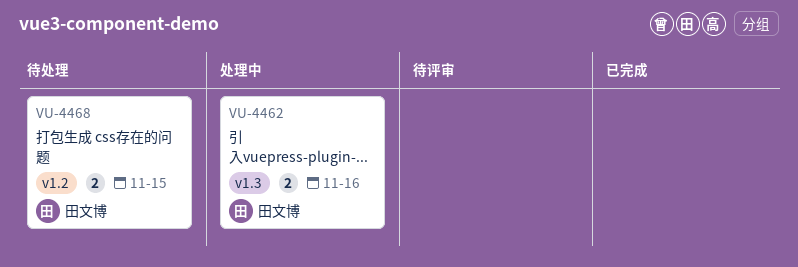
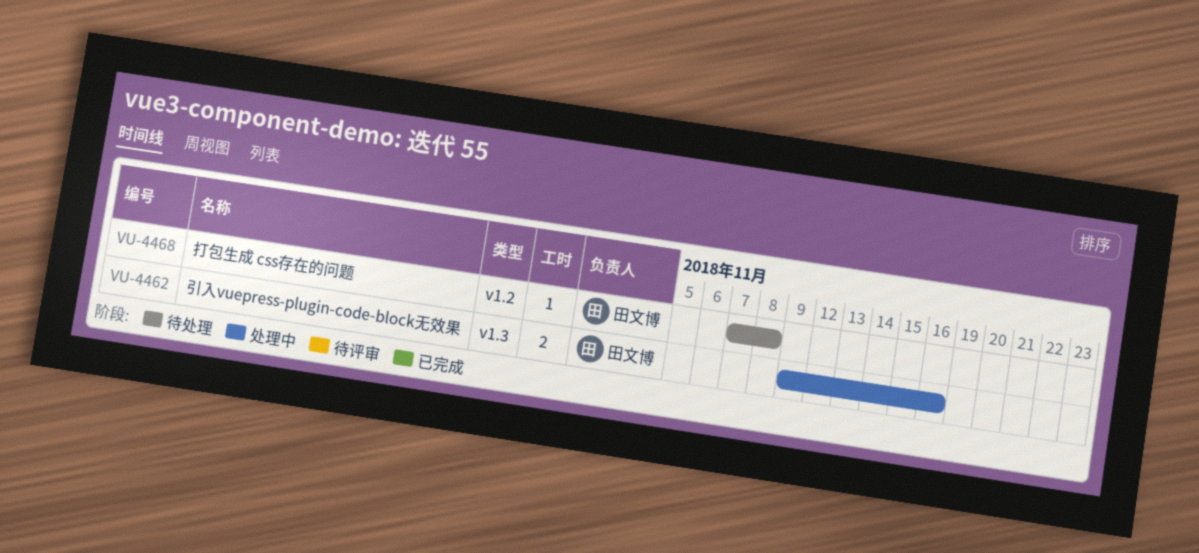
VU-4468, estimate: 2 -> 1
VU-4468, due: Nov 15 -> Nov 8

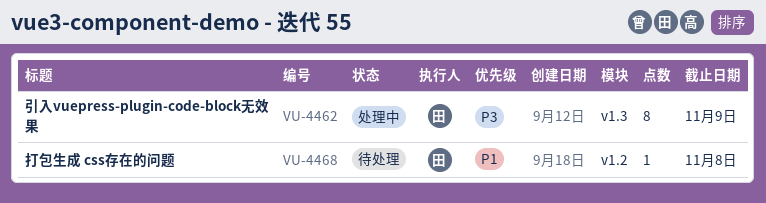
VU-4462, estimate: 2 -> 8
VU-4462, due: Nov 16 -> Nov 9

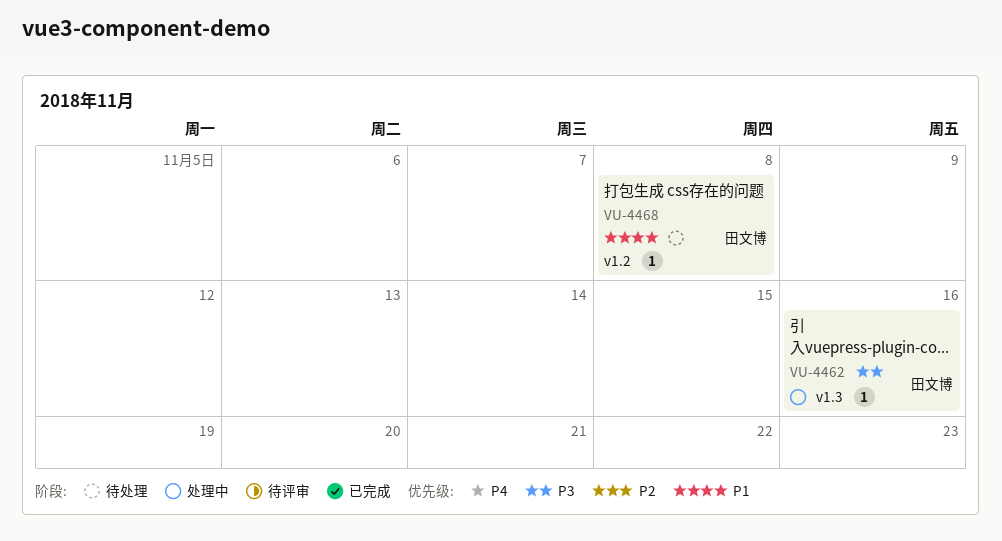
VU-4462, estimate: 8 -> 1
VU-4462, due: Nov 9 -> Nov 16

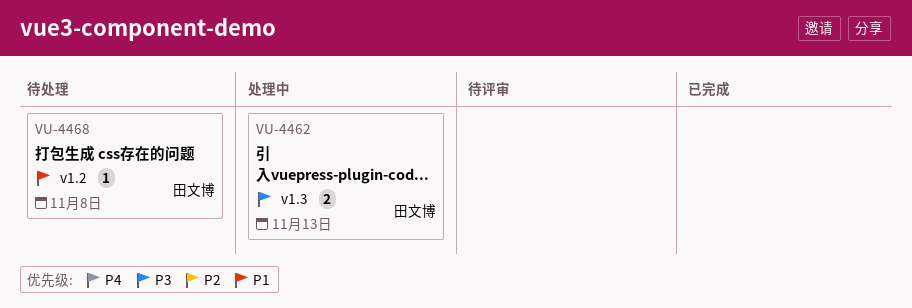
VU-4462, estimate: 1 -> 2
VU-4462, due: Nov 16 -> Nov 13

